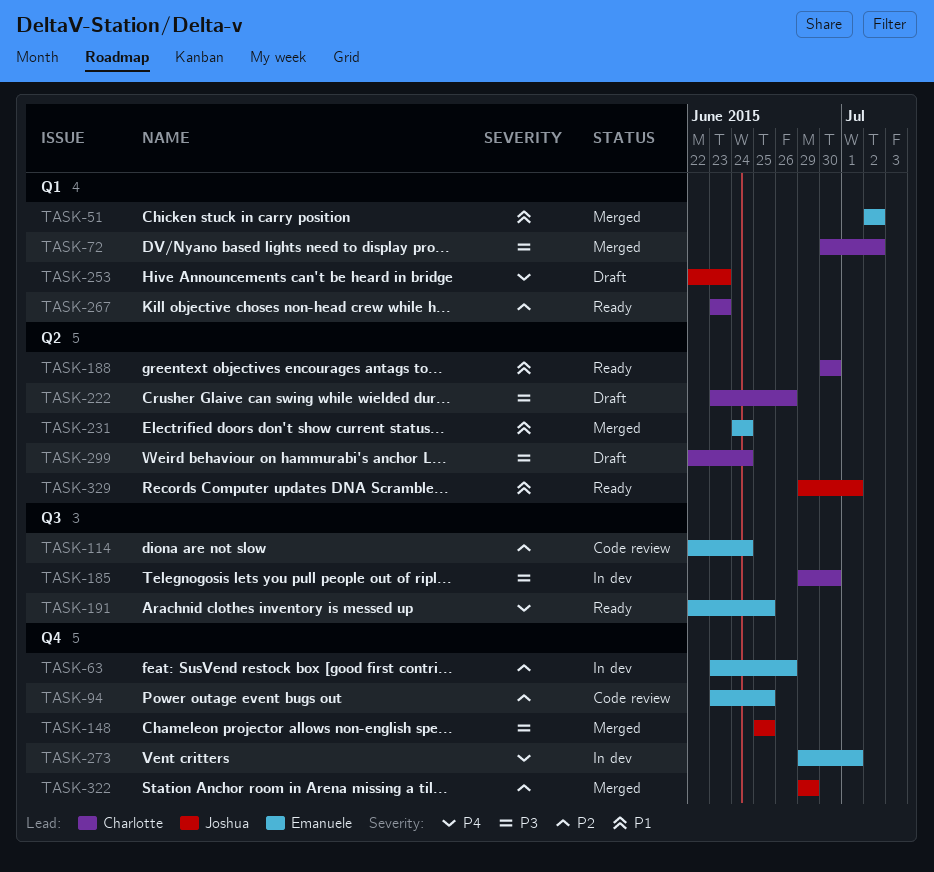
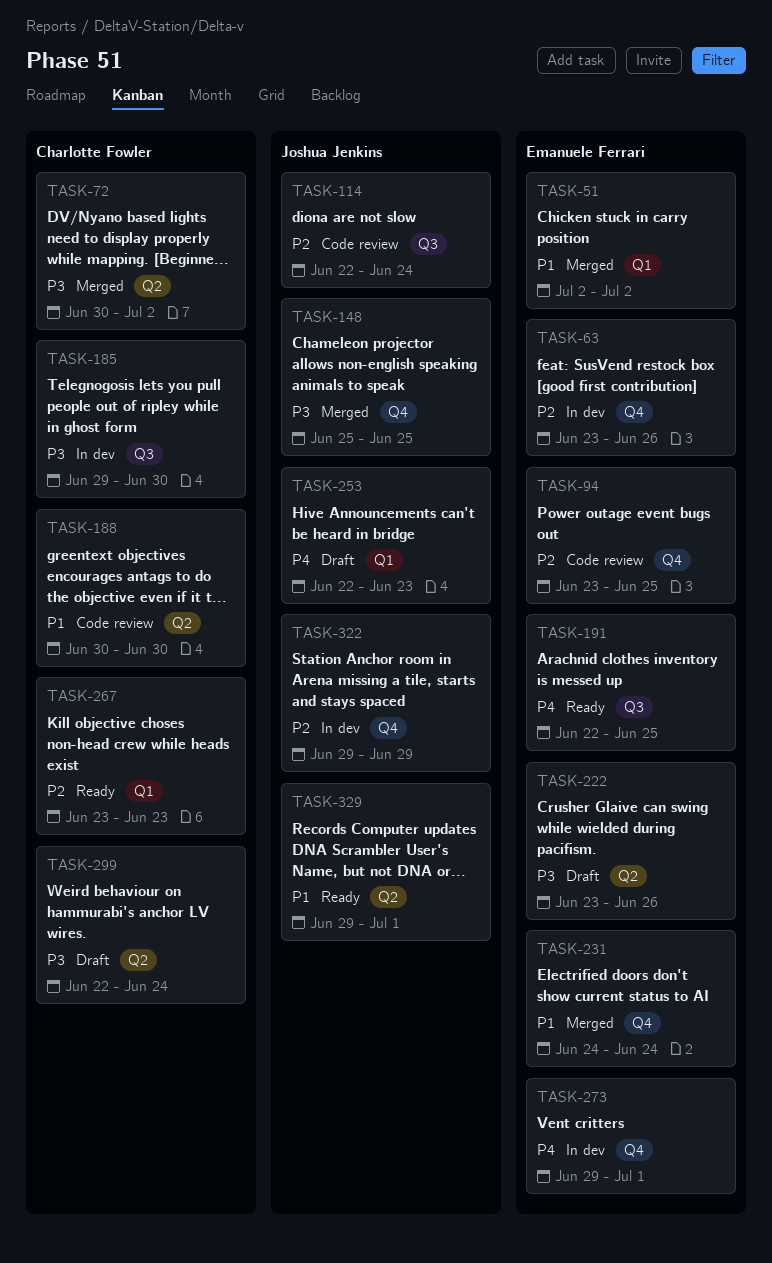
TASK-72, label: Q1 -> Q2
TASK-114, owner: Emanuele Ferrari -> Joshua Jenkins
TASK-188, status: Ready -> Code review
TASK-222, owner: Charlotte Fowler -> Emanuele Ferrari
TASK-231, label: Q2 -> Q4
TASK-322, status: Merged -> In dev

